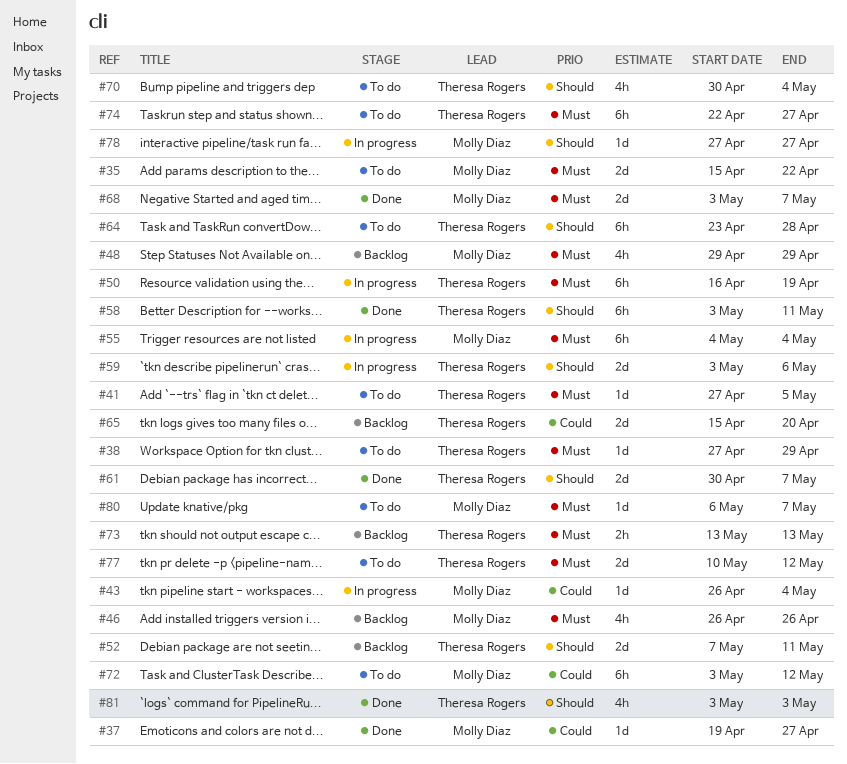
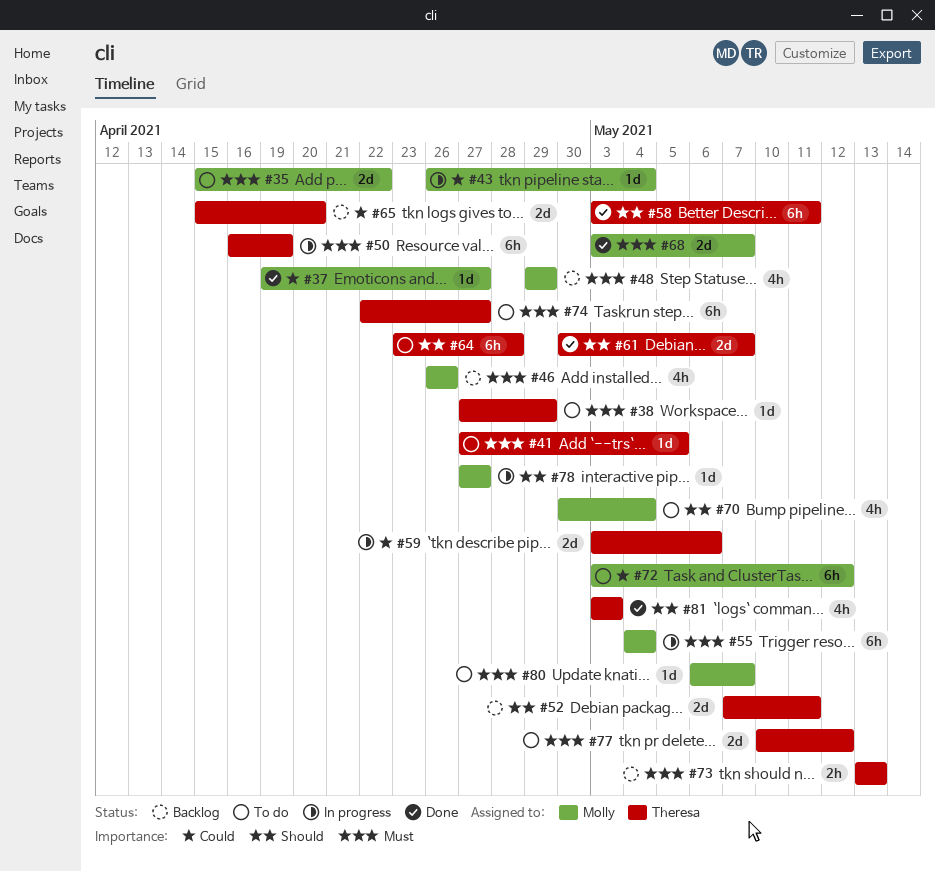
#59, priority: Should -> Could
#70, owner: Theresa Rogers -> Molly Diaz

